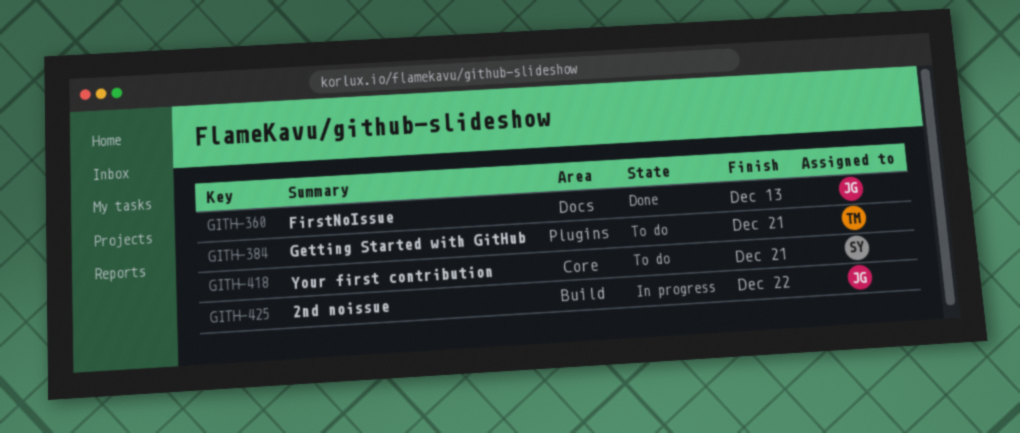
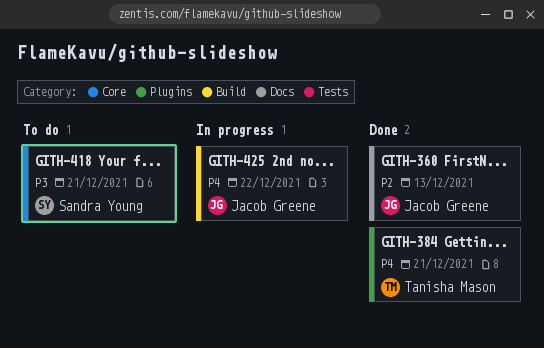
GITH-384, status: To do -> Done

